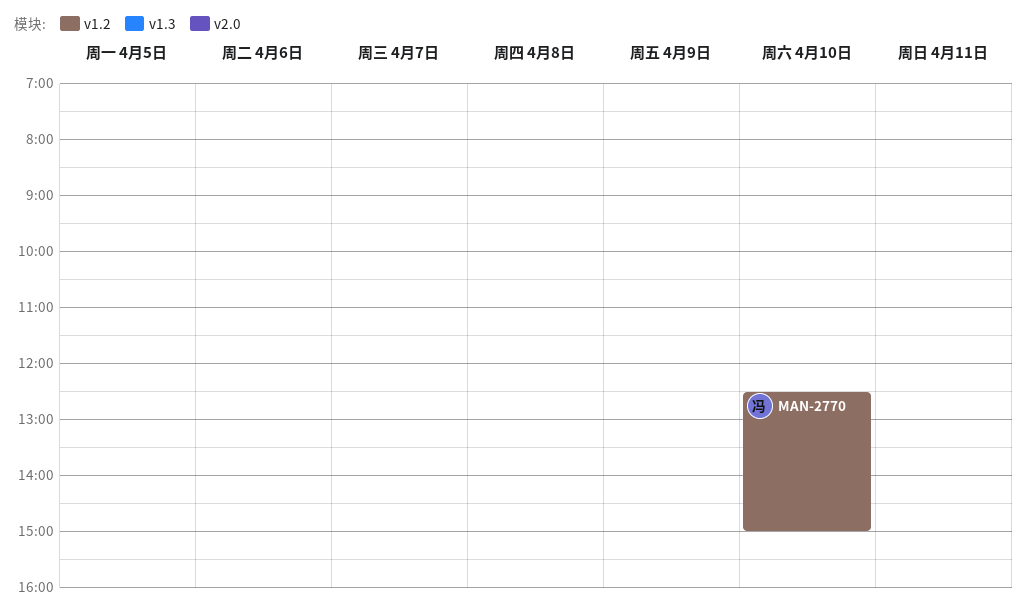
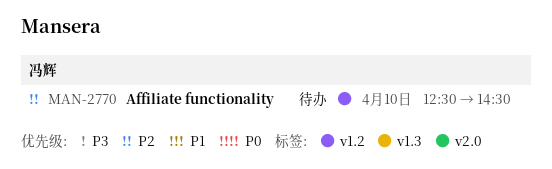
MAN-2770, ends: 15:00 -> 14:30

